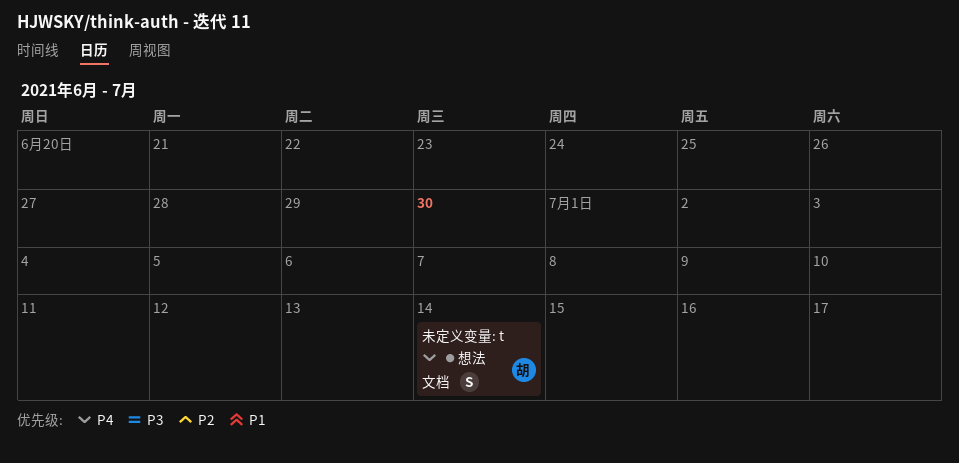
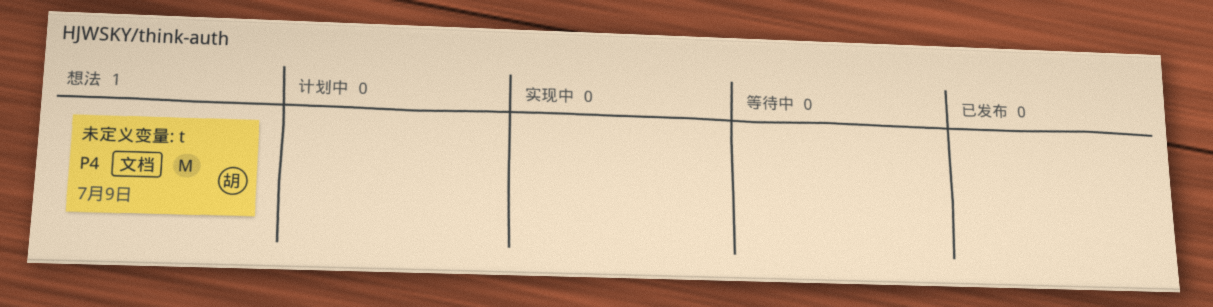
未定义变量: t, estimate: S -> M
未定义变量: t, due: Jul 14 -> Jul 9

